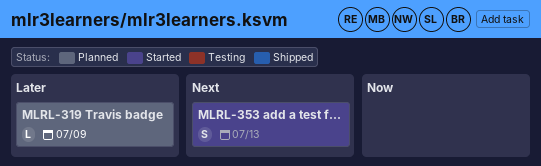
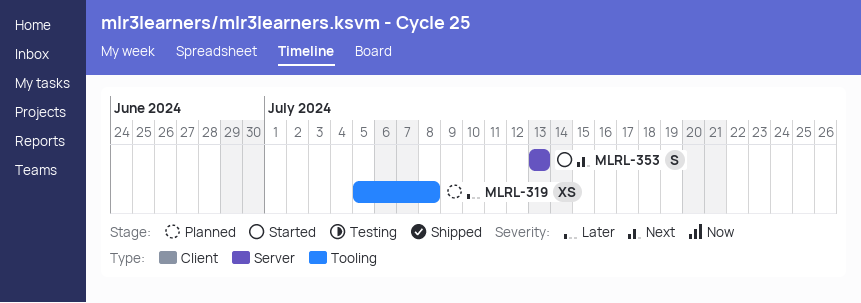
MLRL-319, estimate: L -> XS
MLRL-319, due: Jul 9 -> Jul 8

